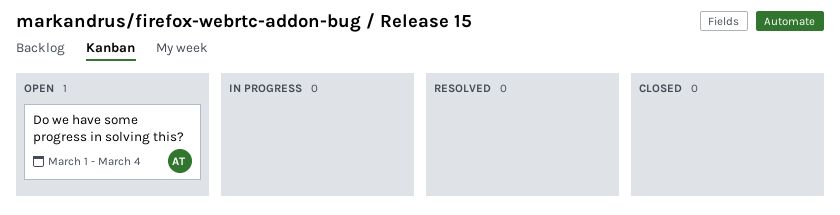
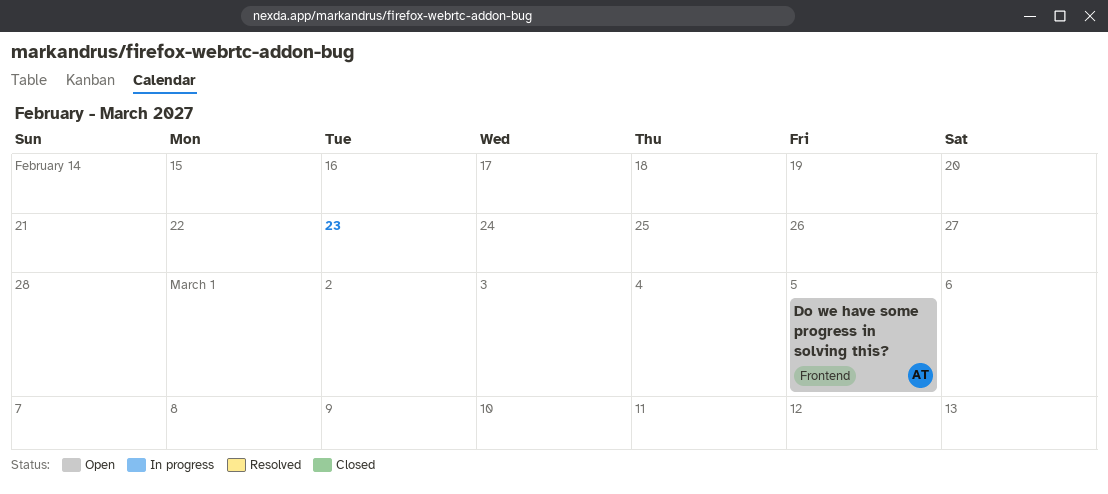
Do we have some progress in solving this?, due: Mar 4 -> Mar 5

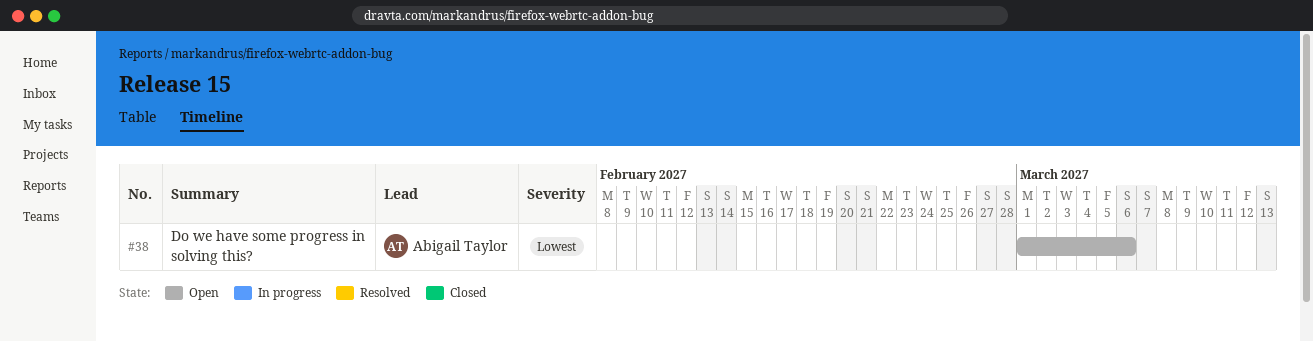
Do we have some progress in solving this?, due: Mar 5 -> Mar 6

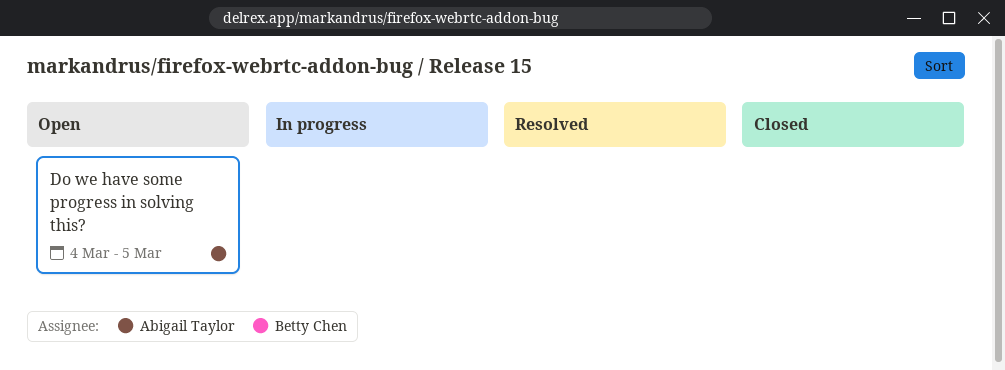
Do we have some progress in solving this?, start: Mar 1 -> Mar 4
Do we have some progress in solving this?, due: Mar 6 -> Mar 5

